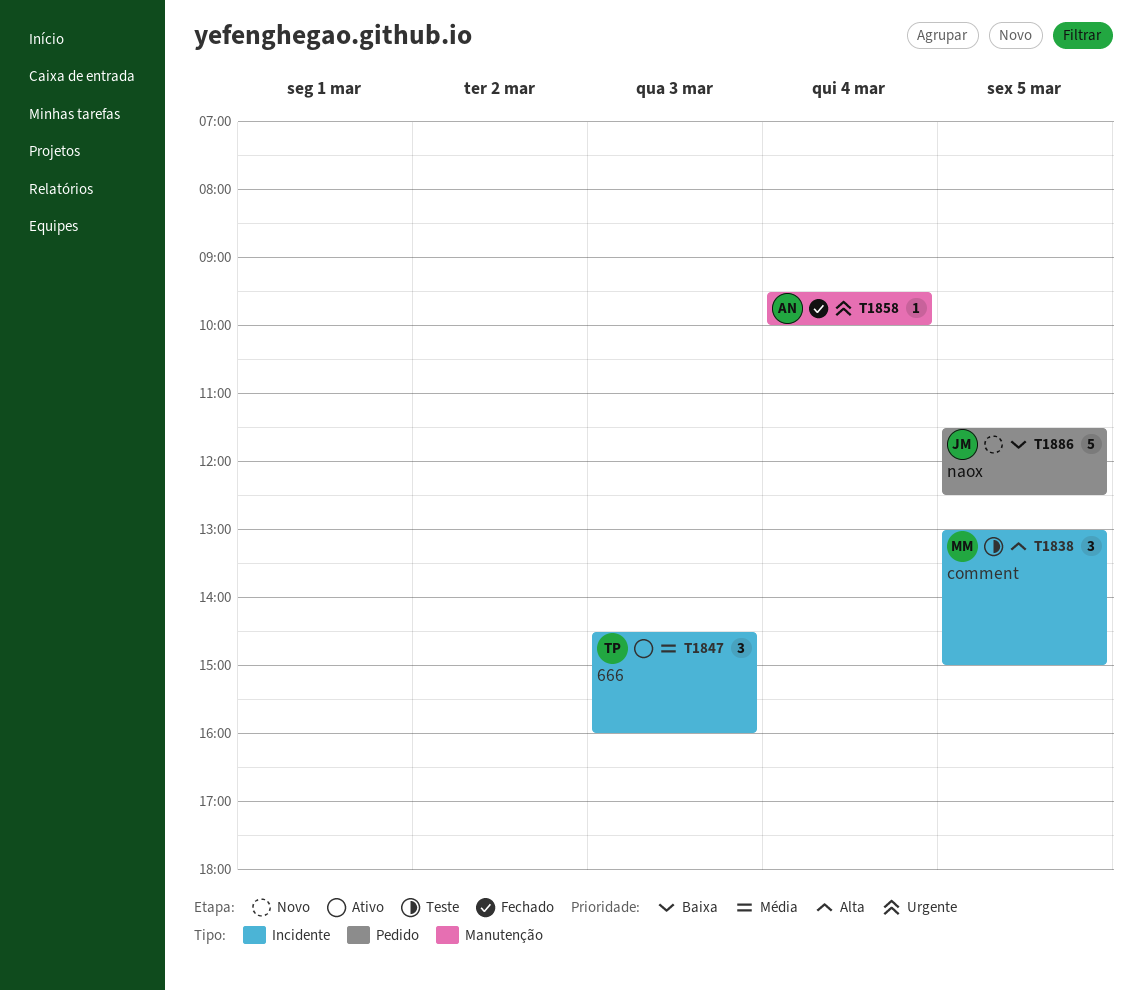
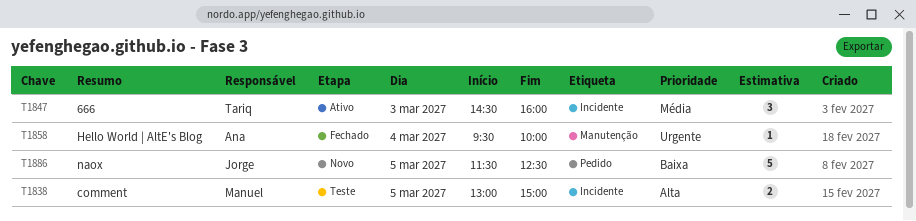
T1838, estimate: 3 -> 2

